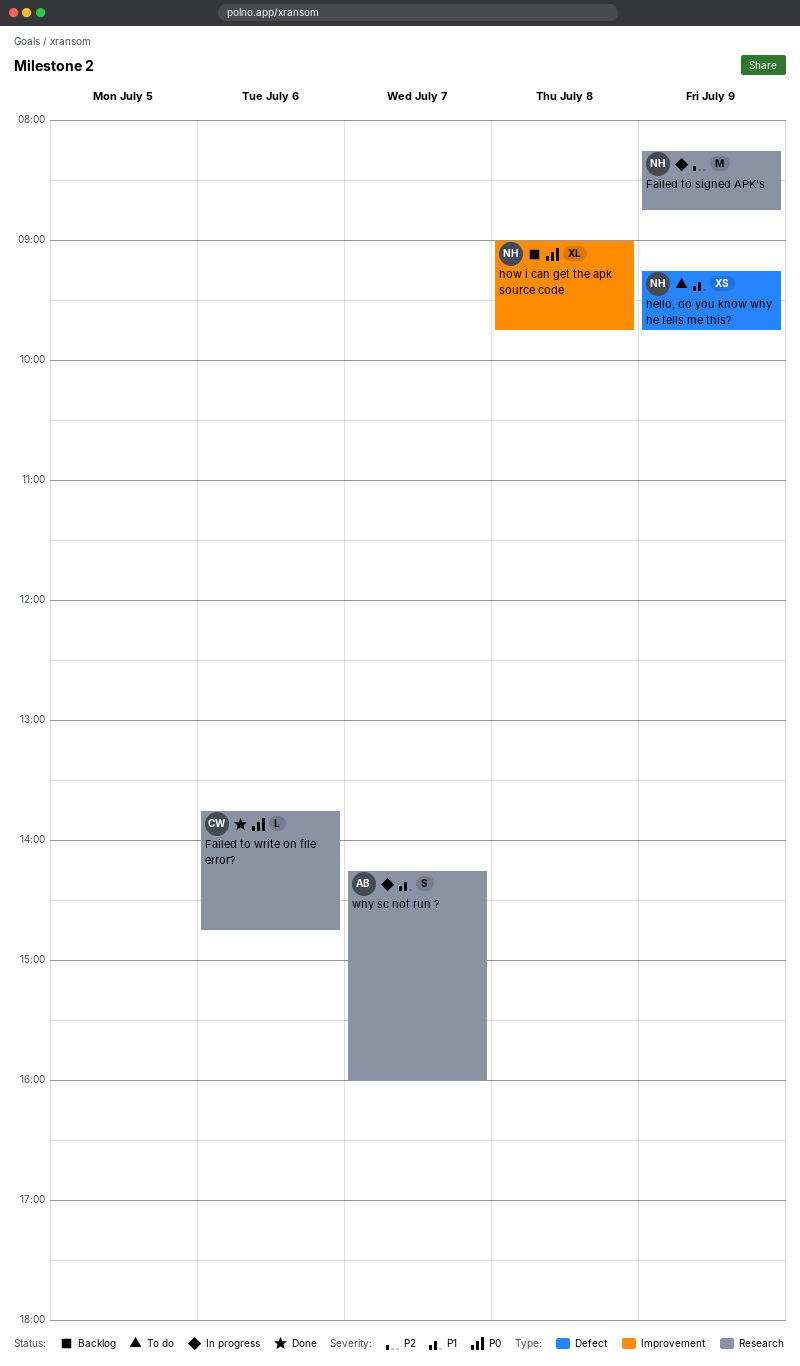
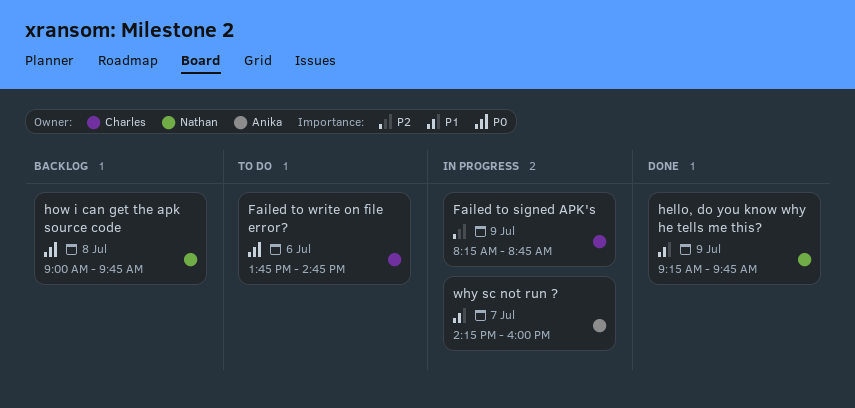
Failed to signed APK's, owner: Nathan -> Charles
Failed to write on file error?, status: Done -> To do
hello, do you know why he tells me this?, status: To do -> Done

